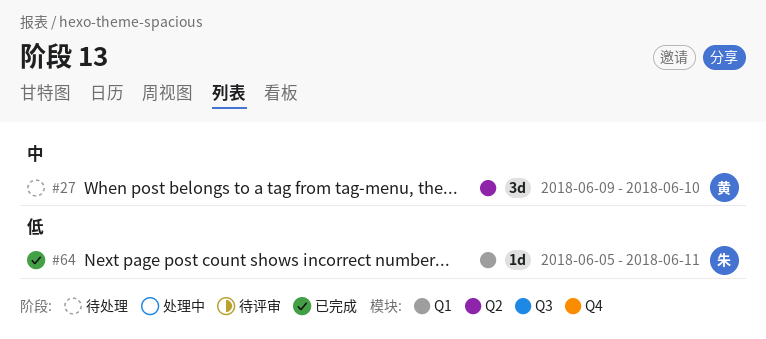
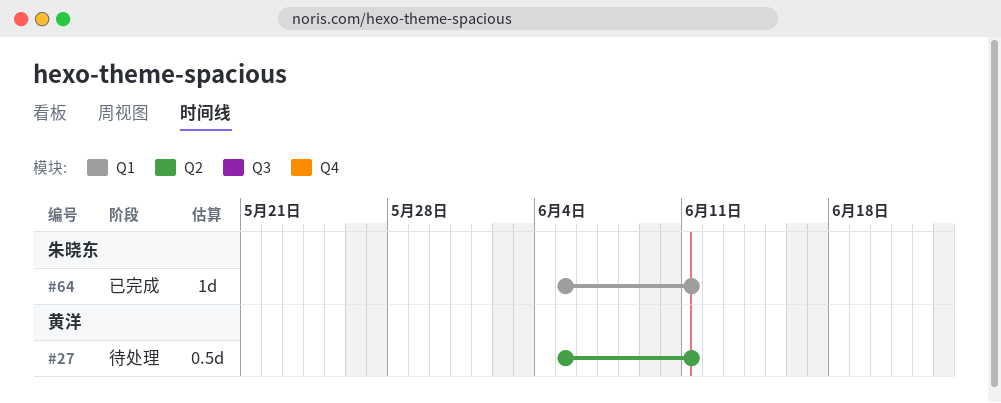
#27, estimate: 3d -> 0.5d
#27, start: Jun 9 -> Jun 5
#27, due: Jun 10 -> Jun 11

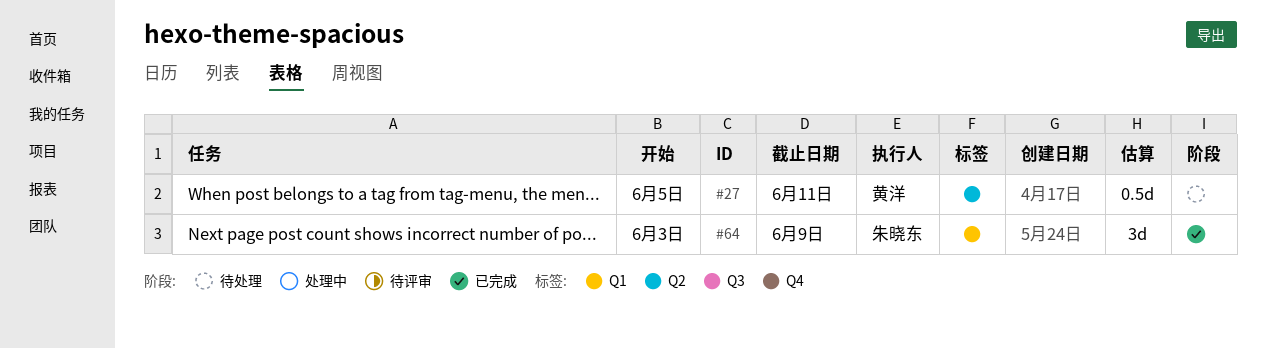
#64, estimate: 1d -> 3d
#64, start: Jun 5 -> Jun 3
#64, due: Jun 11 -> Jun 9

